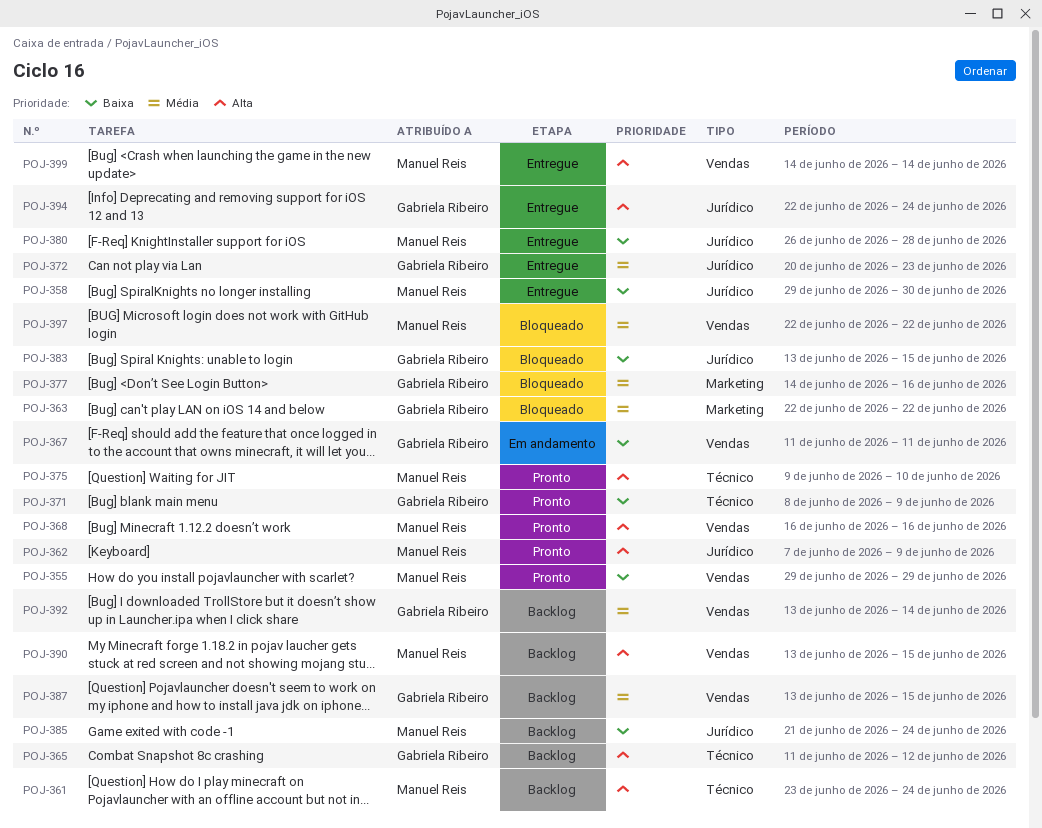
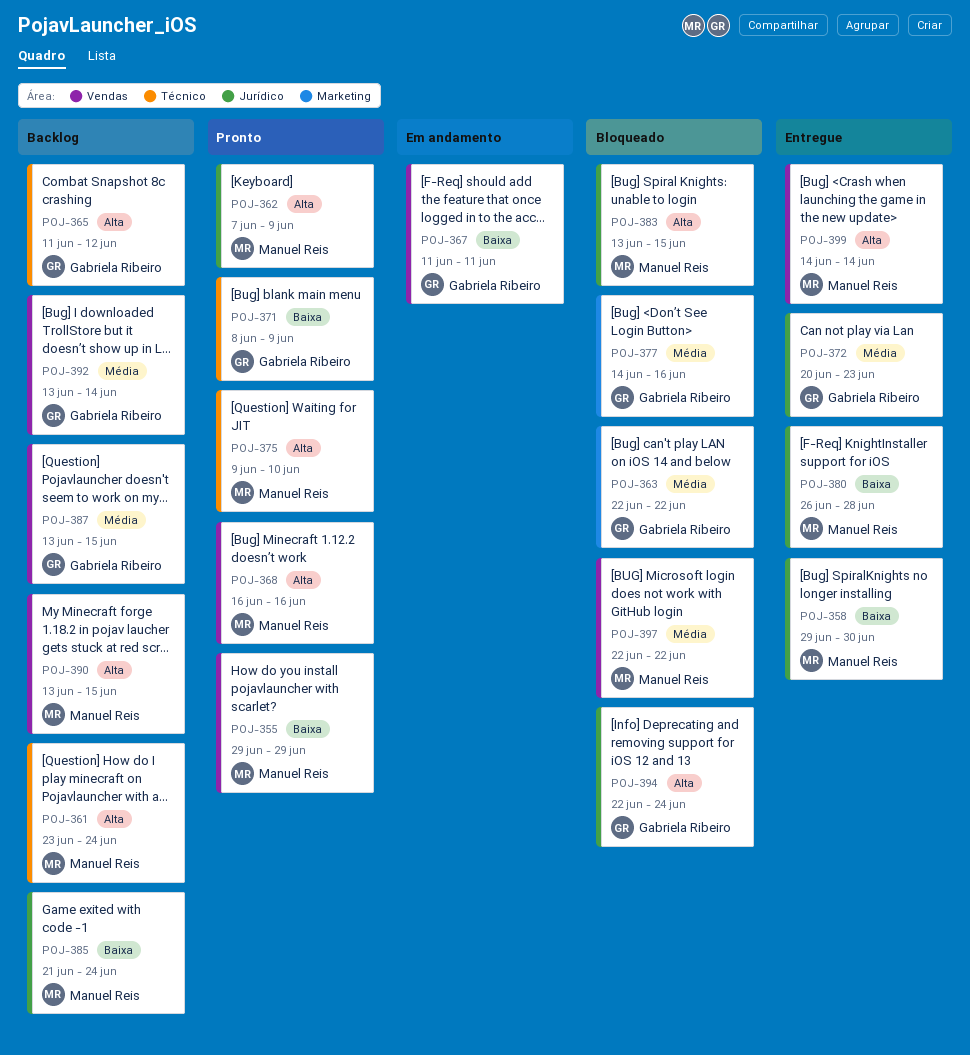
POJ-383, owner: Gabriela Ribeiro -> Manuel Reis
POJ-383, priority: Baixa -> Alta
POJ-394, status: Entregue -> Bloqueado

